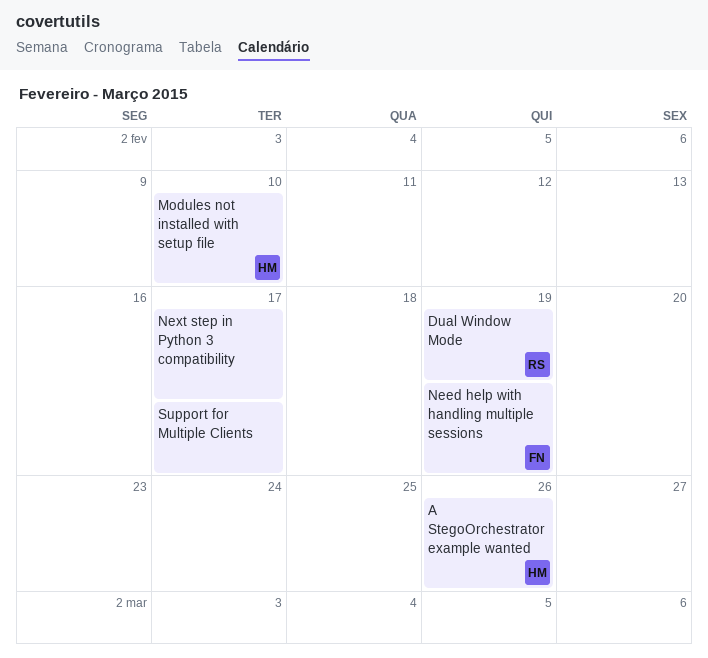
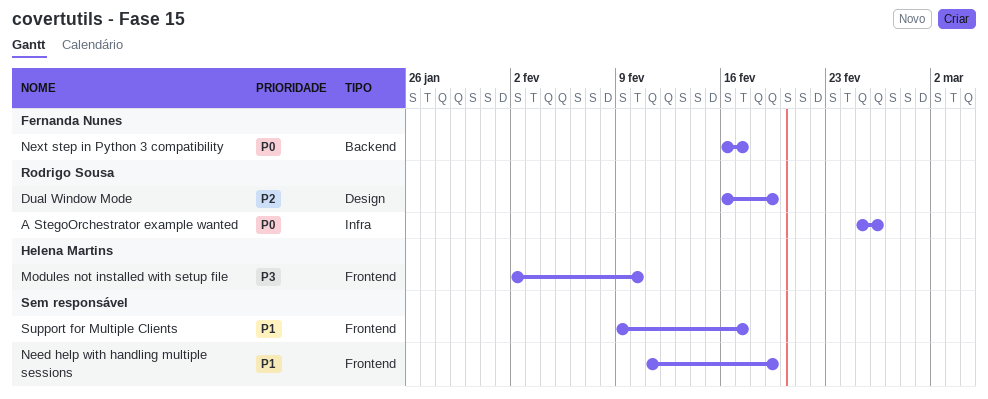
A StegoOrchestrator example wanted, owner: Helena Martins -> Rodrigo Sousa
Need help with handling multiple sessions, owner: Fernanda Nunes -> none
Next step in Python 3 compatibility, owner: none -> Fernanda Nunes

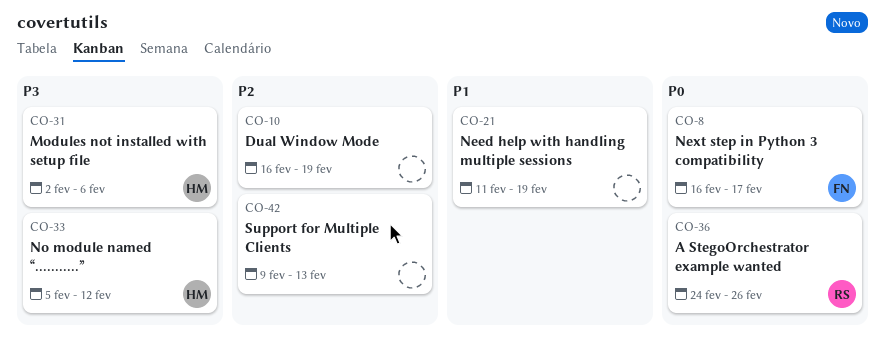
A StegoOrchestrator example wanted, start: Feb 25 -> Feb 24
Dual Window Mode, owner: Rodrigo Sousa -> none
Modules not installed with setup file, due: Feb 10 -> Feb 6
No module named “...........”: none -> present
Support for Multiple Clients, priority: P1 -> P2
Support for Multiple Clients, due: Feb 17 -> Feb 13

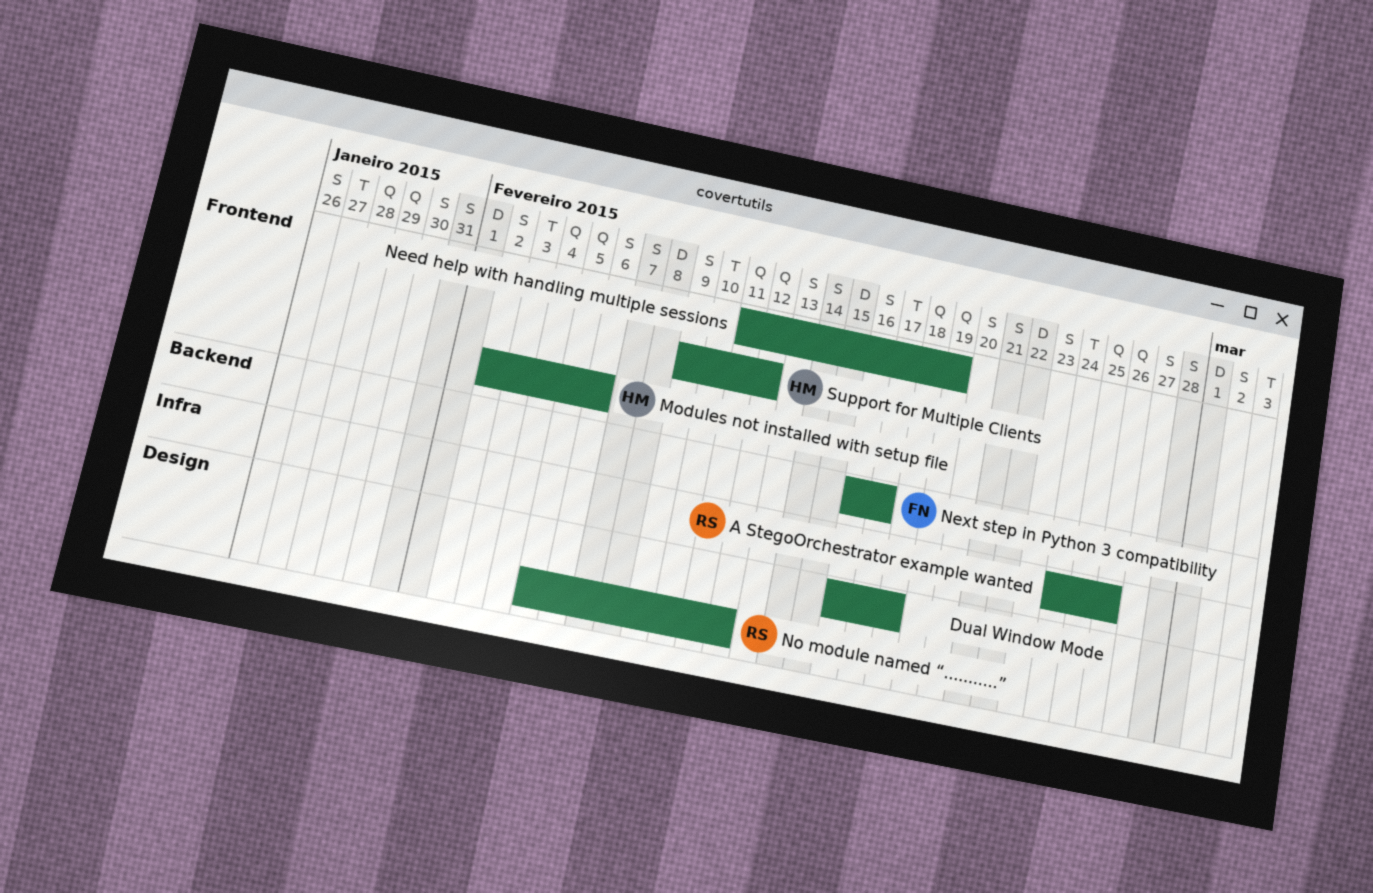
Dual Window Mode, due: Feb 19 -> Feb 18
No module named “...........”, owner: HM -> RS
Support for Multiple Clients, owner: none -> HM
Support for Multiple Clients, due: Feb 13 -> Feb 12

